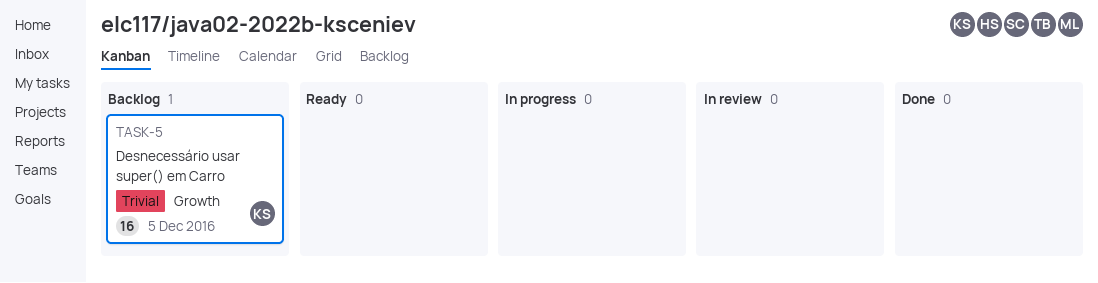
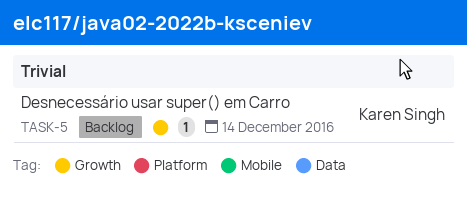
TASK-5, estimate: 16 -> 1
TASK-5, due: Dec 5 -> Dec 14

